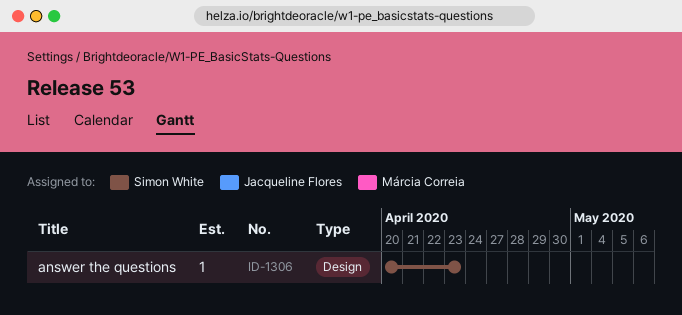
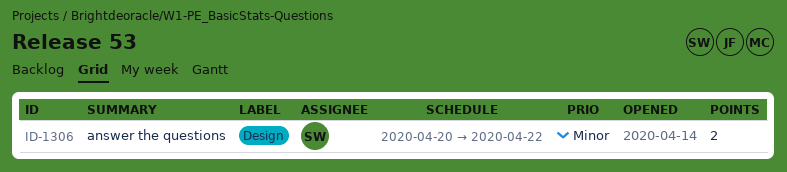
ID-1306, estimate: 1 -> 2
ID-1306, due: Apr 23 -> Apr 22

